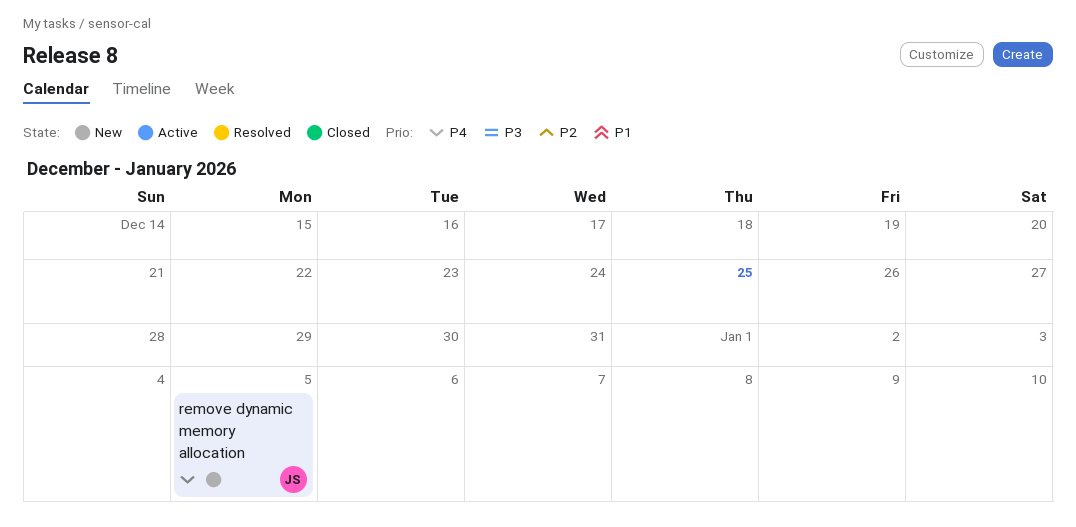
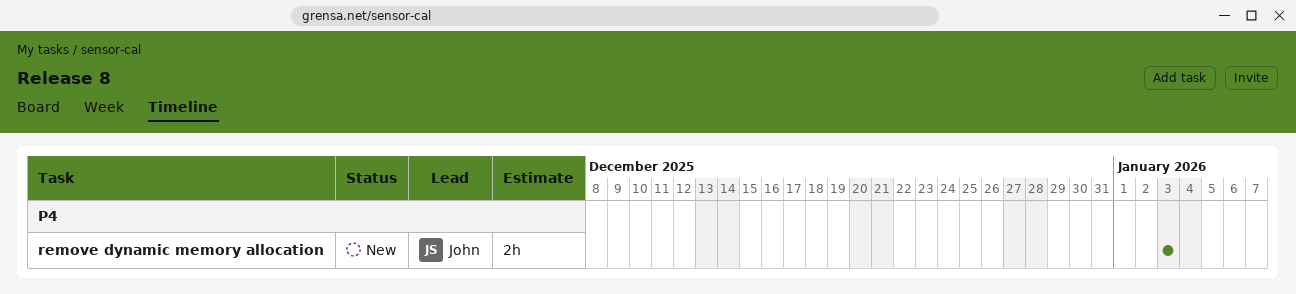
remove dynamic memory allocation, due: Jan 5 -> Jan 3

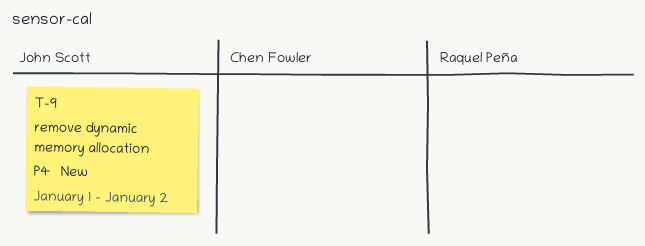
remove dynamic memory allocation, start: Jan 3 -> Jan 1
remove dynamic memory allocation, due: Jan 3 -> Jan 2

